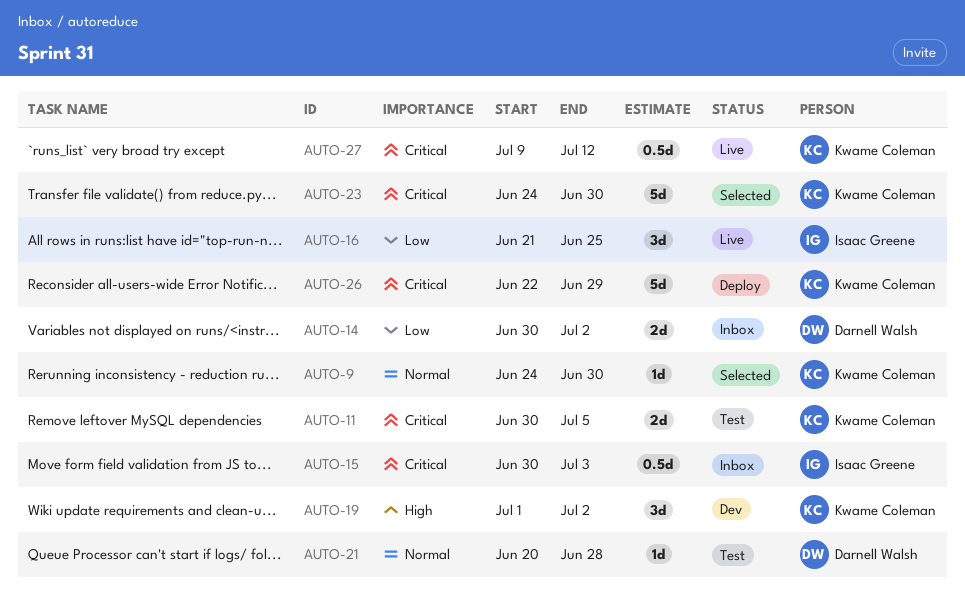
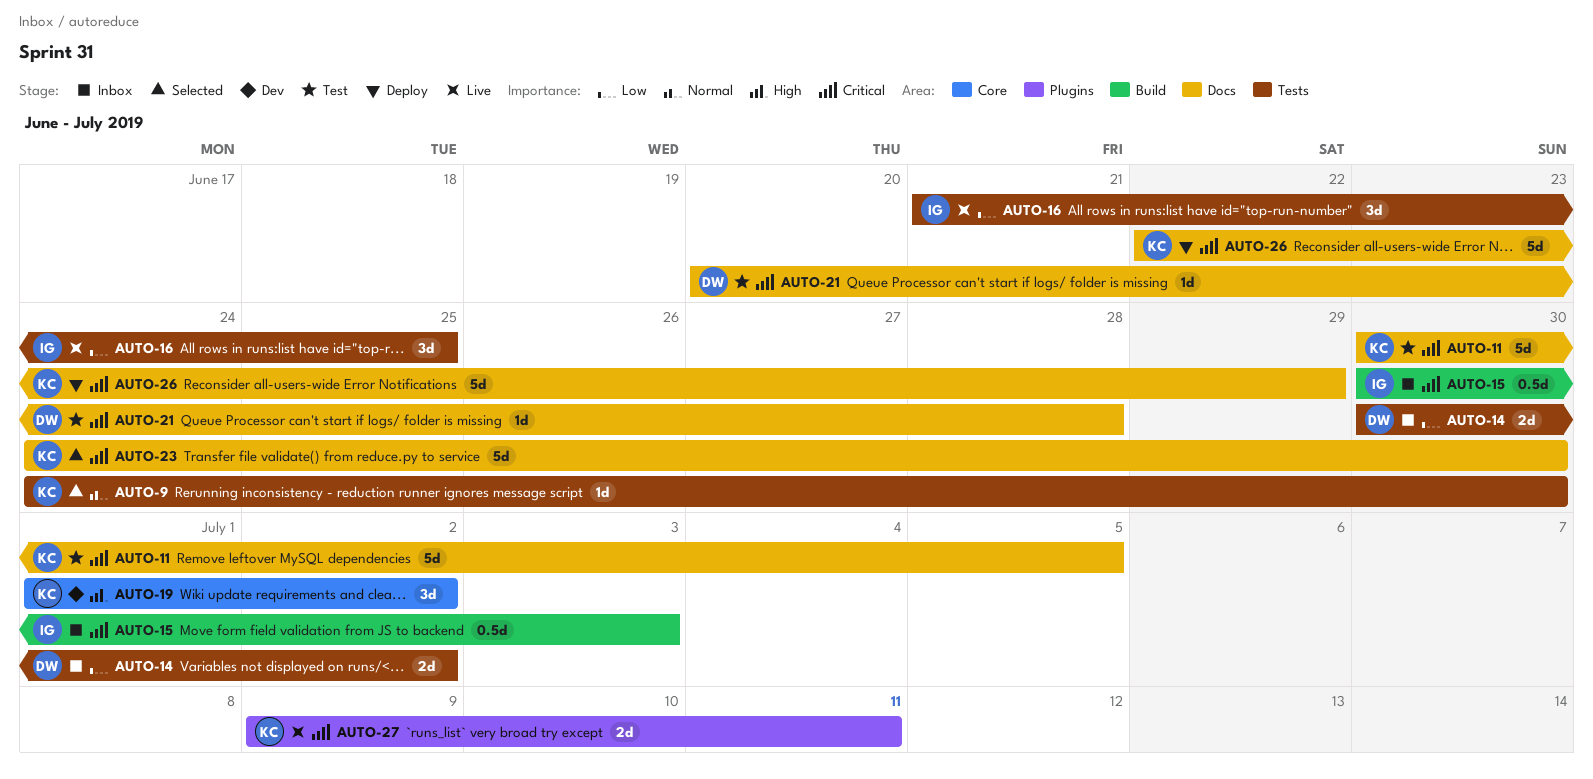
AUTO-11, estimate: 2d -> 5d
AUTO-21, priority: Normal -> Critical
AUTO-27, estimate: 0.5d -> 2d
AUTO-27, due: Jul 12 -> Jul 11

